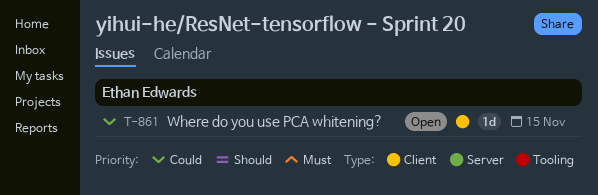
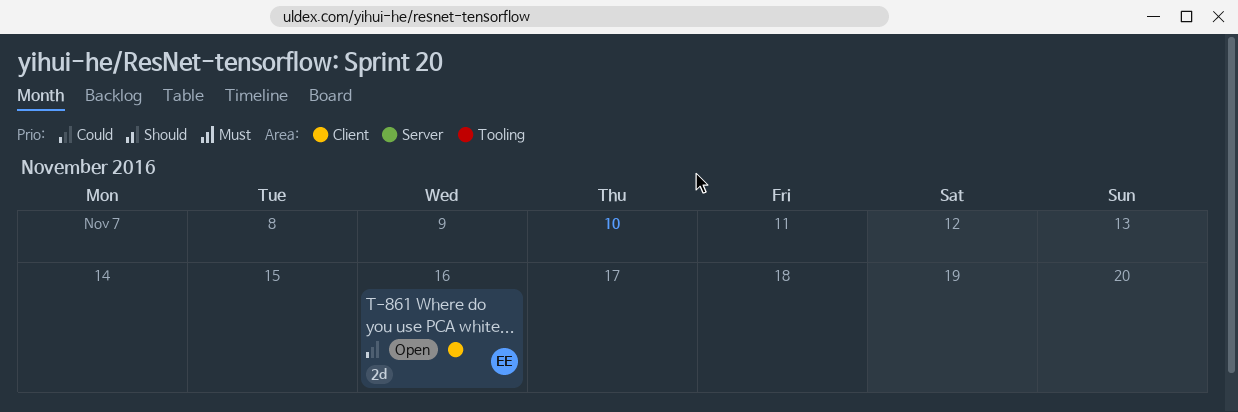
T-861, estimate: 1d -> 2d
T-861, due: Nov 15 -> Nov 16

